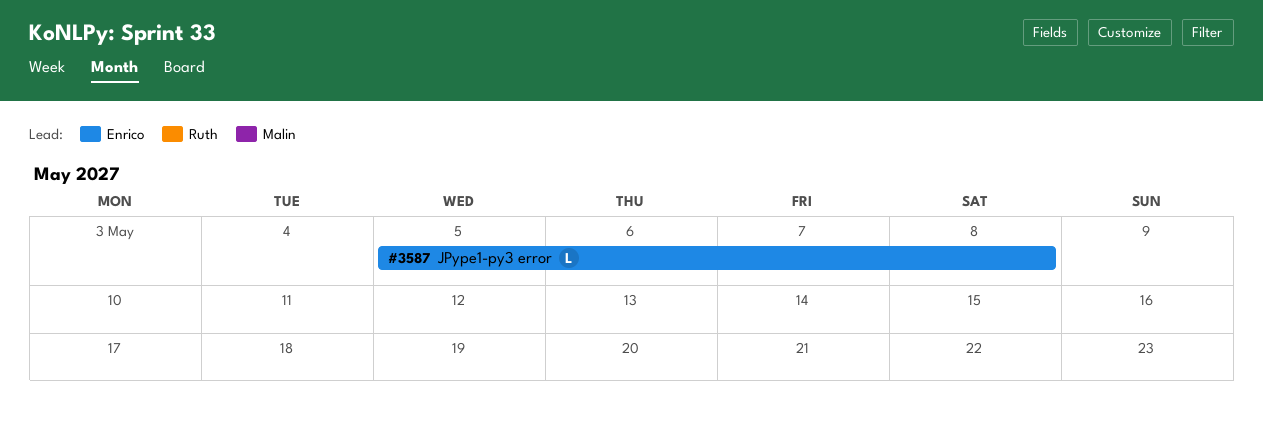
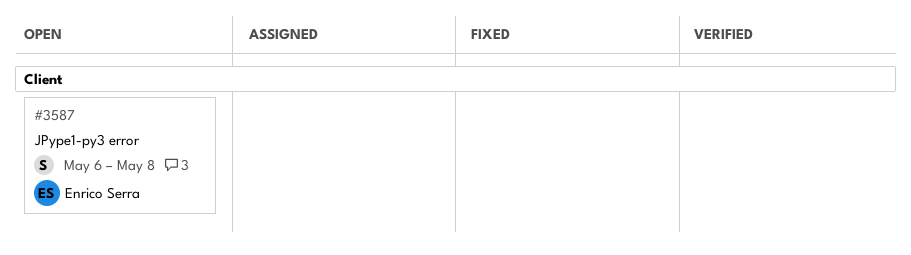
#3587, estimate: L -> S
#3587, start: May 5 -> May 6

